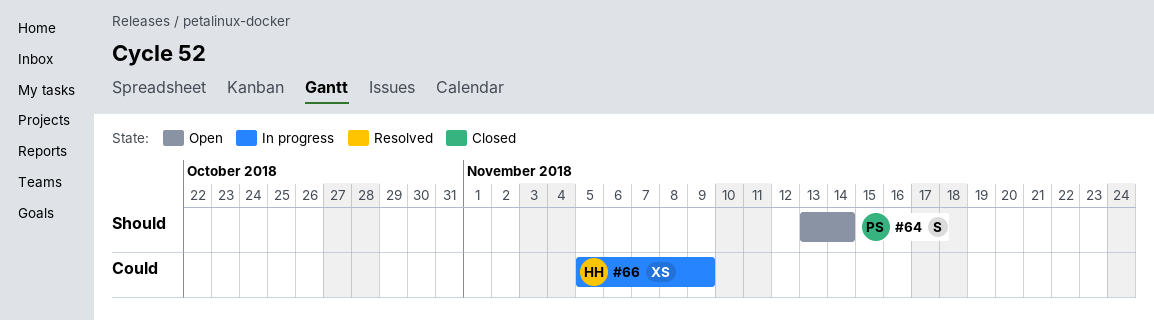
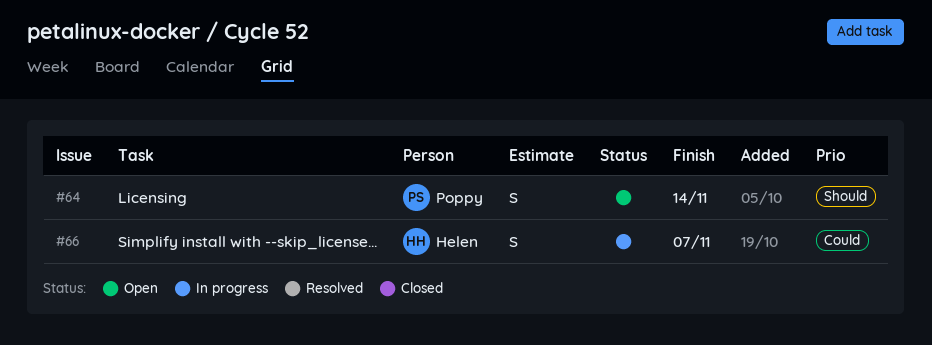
#66, estimate: XS -> S
#66, due: Nov 9 -> Nov 7

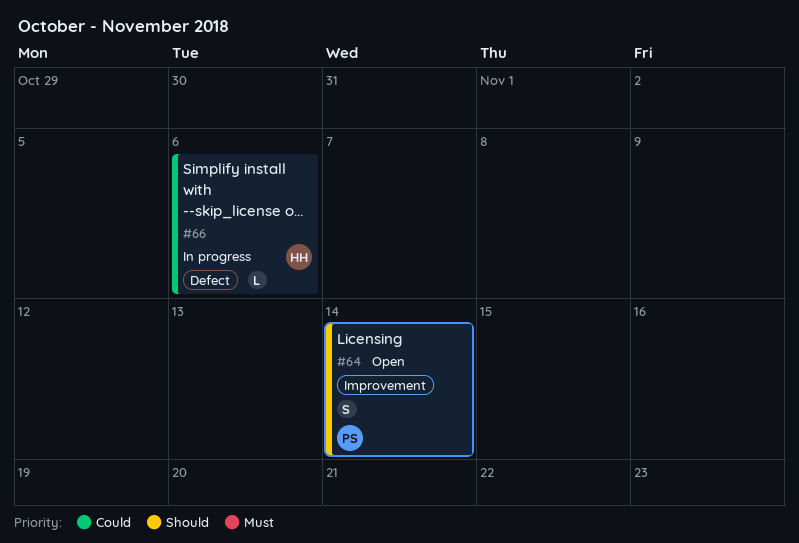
#66, estimate: S -> L
#66, due: Nov 7 -> Nov 6

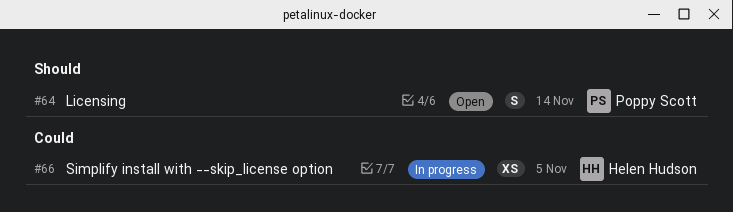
#66, estimate: L -> XS
#66, due: Nov 6 -> Nov 5

